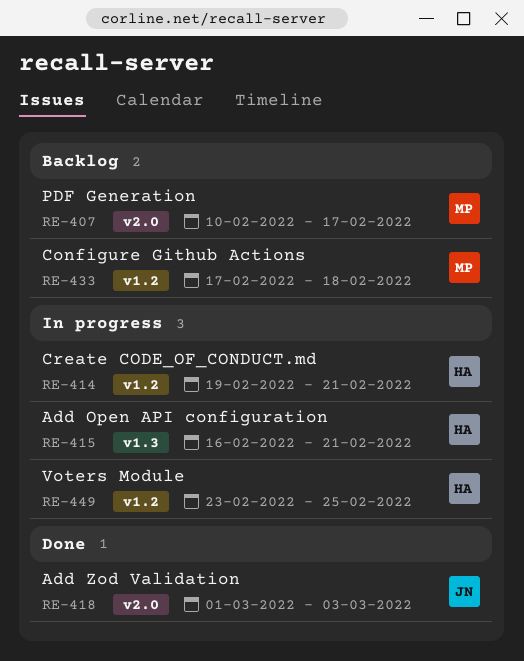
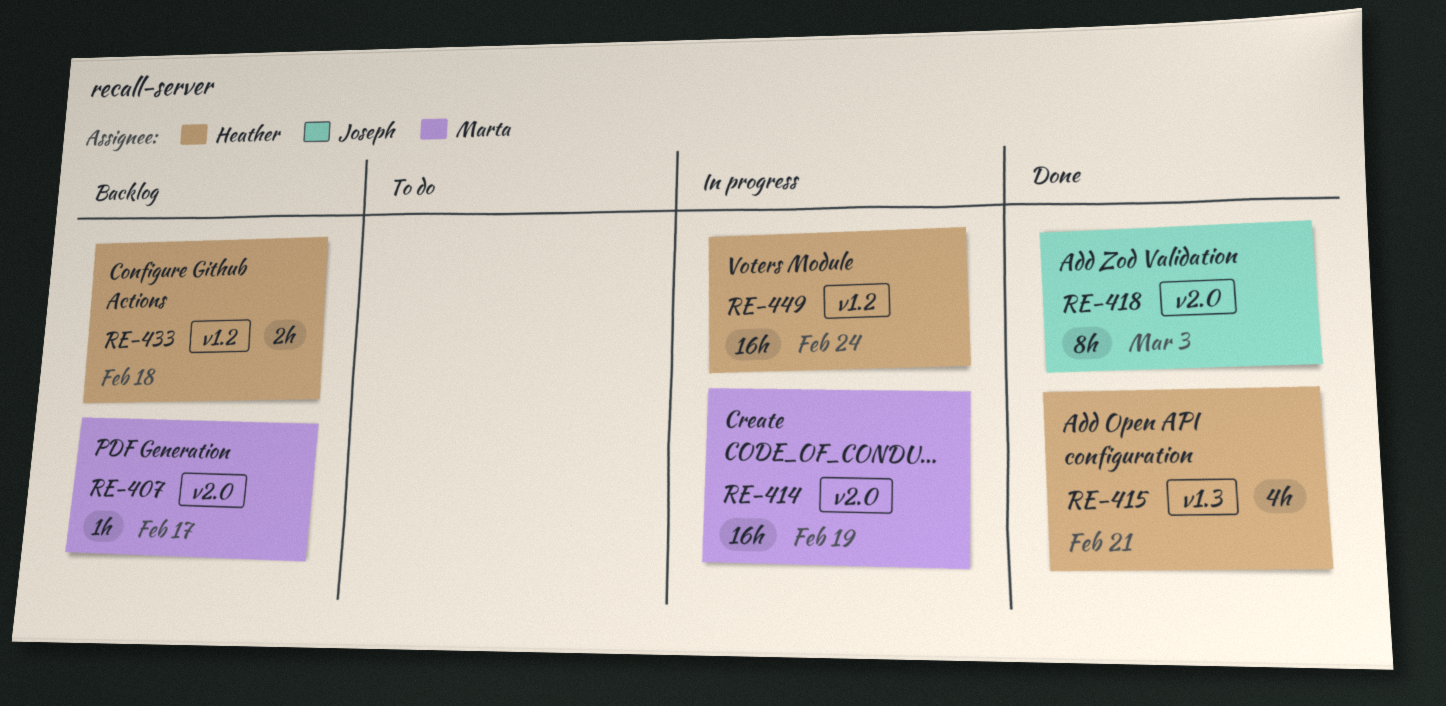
RE-414, owner: Heather -> Marta
RE-414, label: v1.2 -> v2.0
RE-414, due: Feb 21 -> Feb 19
RE-415, status: In progress -> Done
RE-433, owner: Marta -> Heather
RE-449, due: Feb 25 -> Feb 24

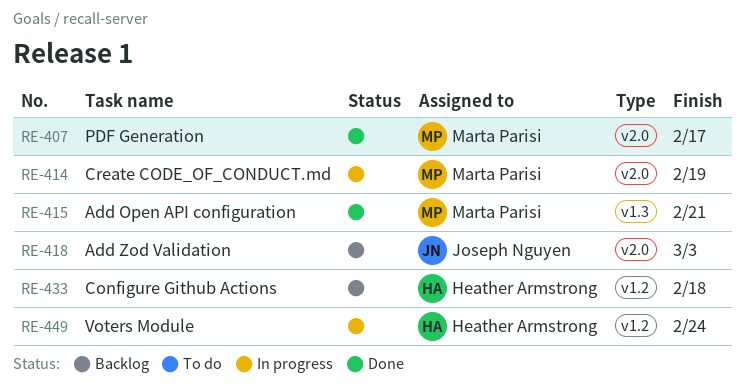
RE-407, status: Backlog -> Done
RE-415, owner: Heather Armstrong -> Marta Parisi
RE-418, status: Done -> Backlog

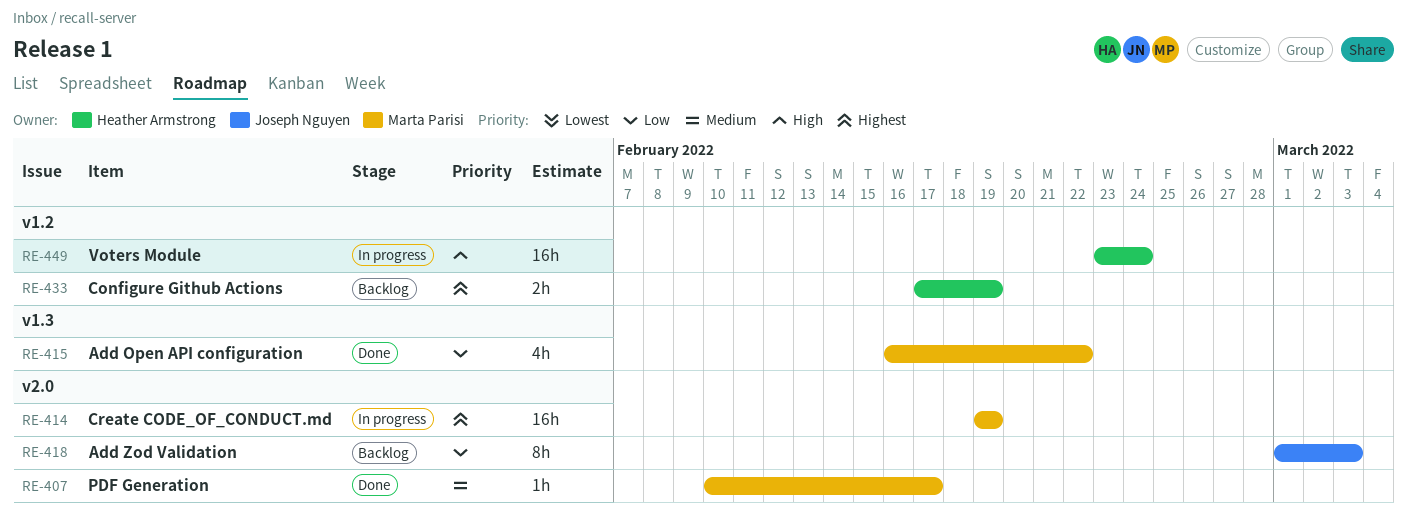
RE-415, due: Feb 21 -> Feb 22
RE-433, due: Feb 18 -> Feb 19

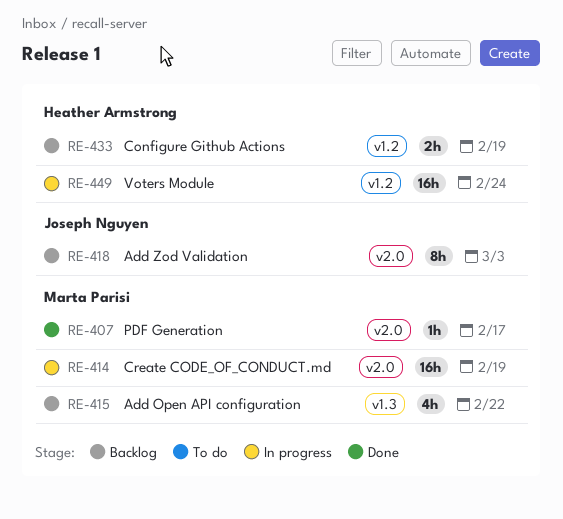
RE-415, status: Done -> Backlog

